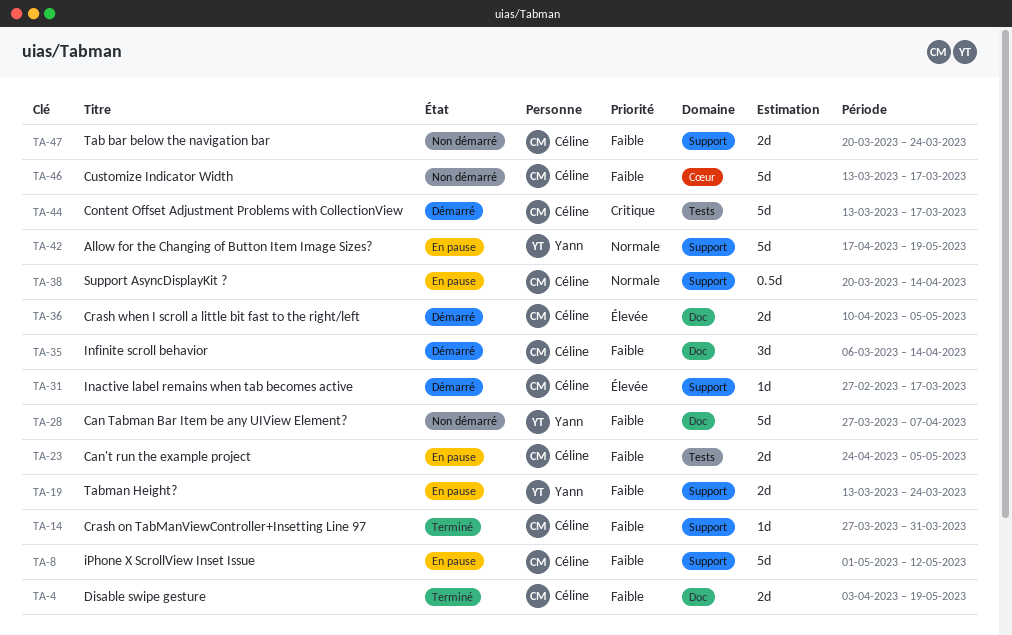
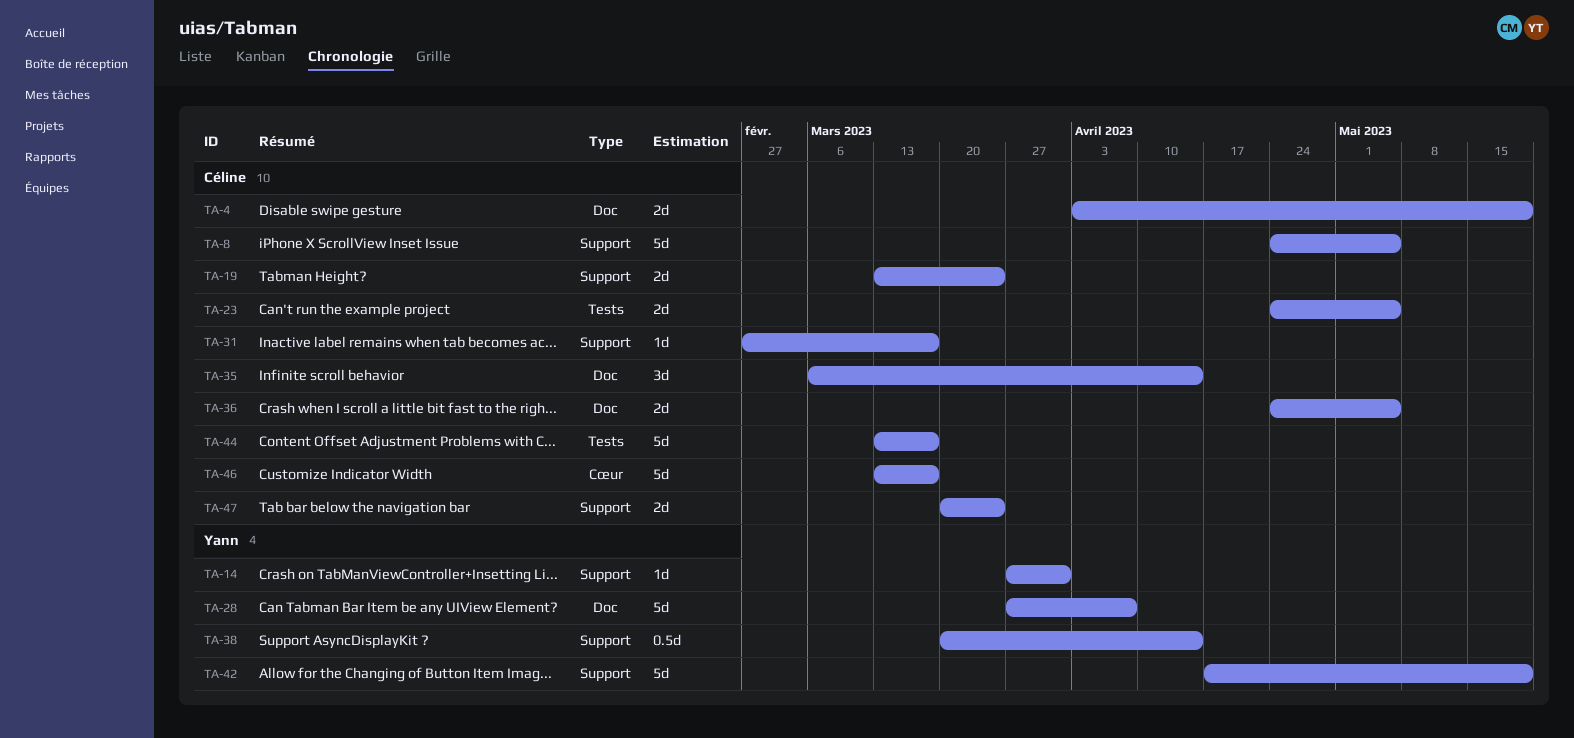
TA-8, start: May 1 -> Apr 24
TA-8, due: May 12 -> May 5
TA-14, owner: Céline -> Yann
TA-19, owner: Yann -> Céline
TA-36, start: Apr 10 -> Apr 24
TA-38, owner: Céline -> Yann

